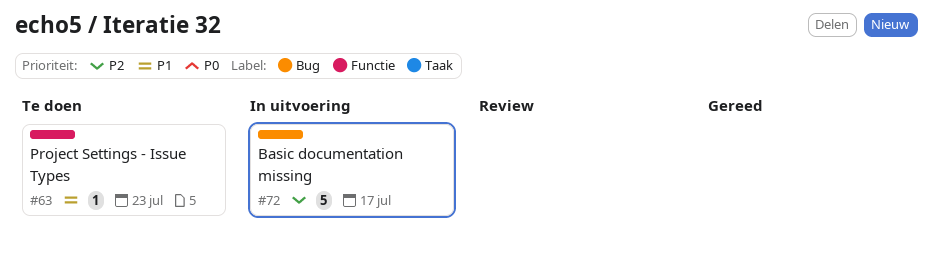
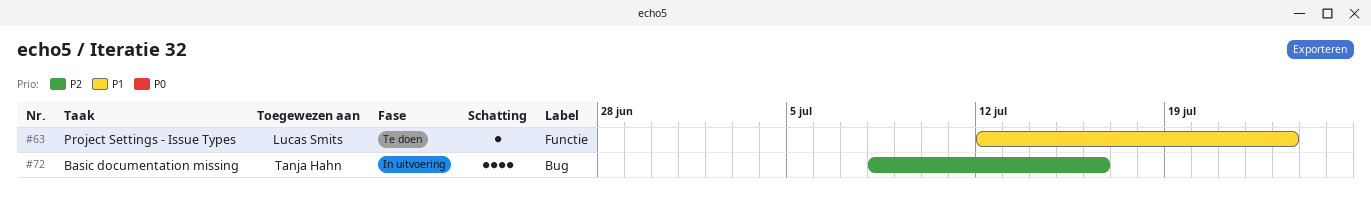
#72, estimate: 5 -> 4
#72, due: Jul 17 -> Jul 16

